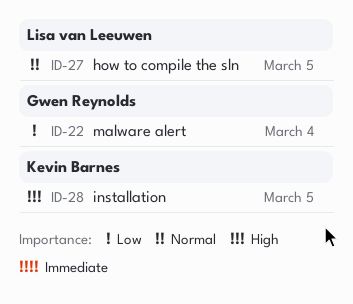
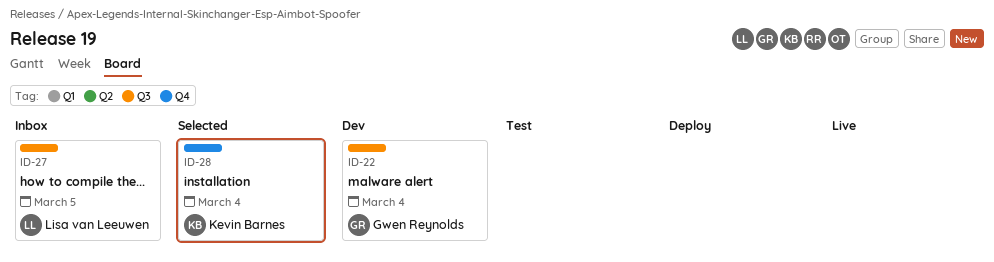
ID-28, due: Mar 5 -> Mar 4

